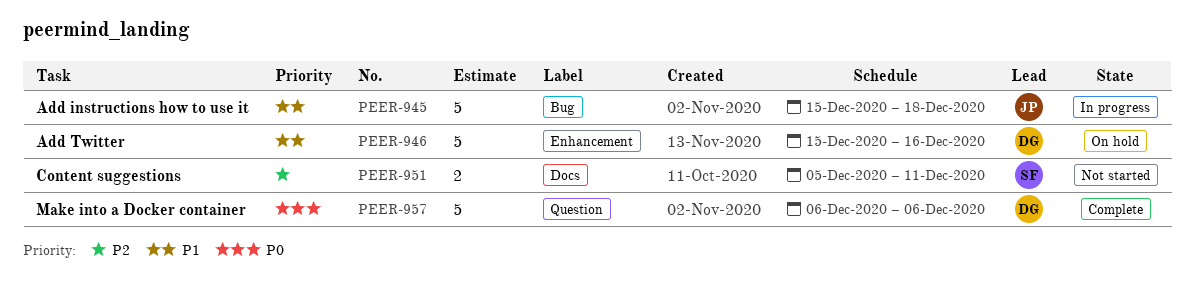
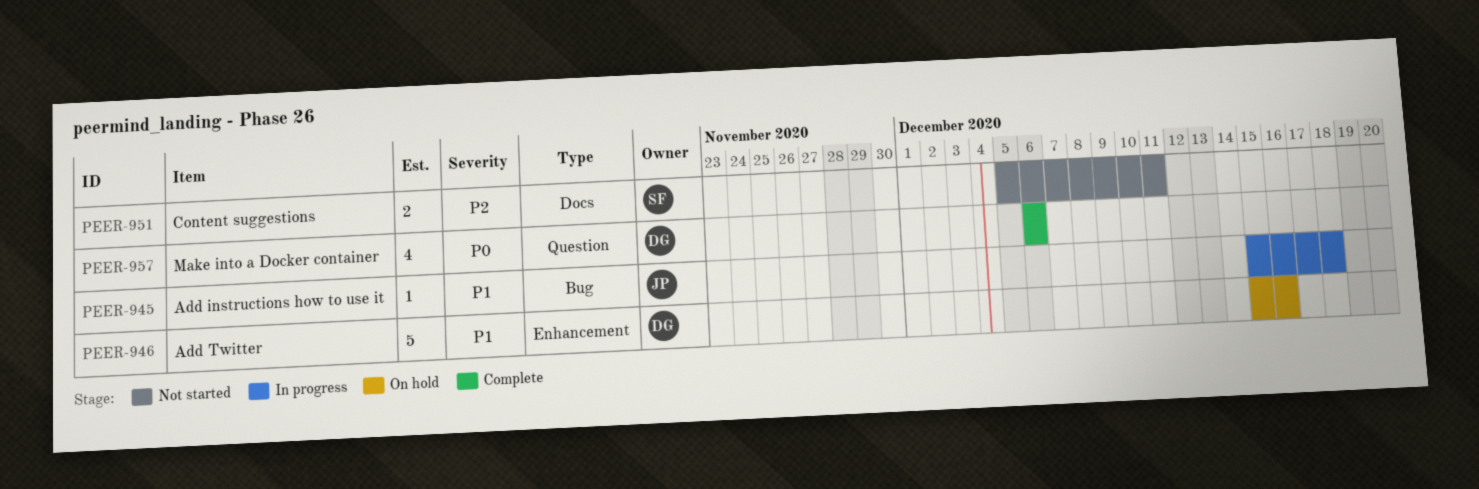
PEER-945, estimate: 5 -> 1
PEER-957, estimate: 5 -> 4

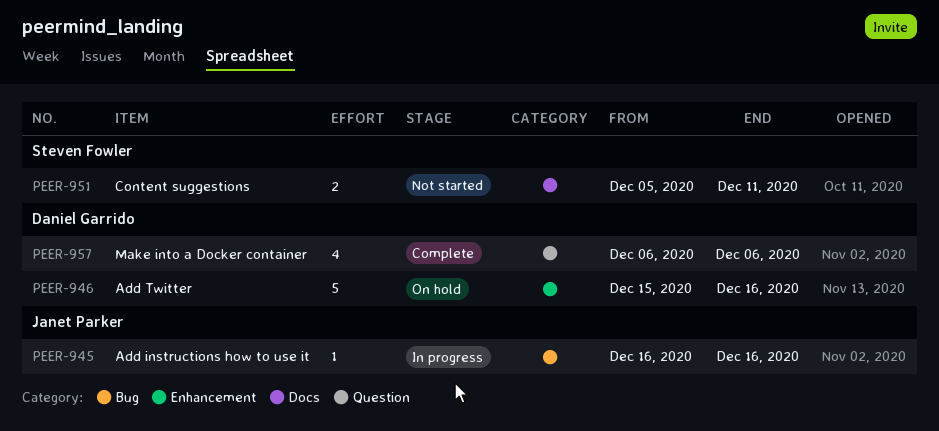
PEER-945, start: Dec 15 -> Dec 16
PEER-945, due: Dec 18 -> Dec 16

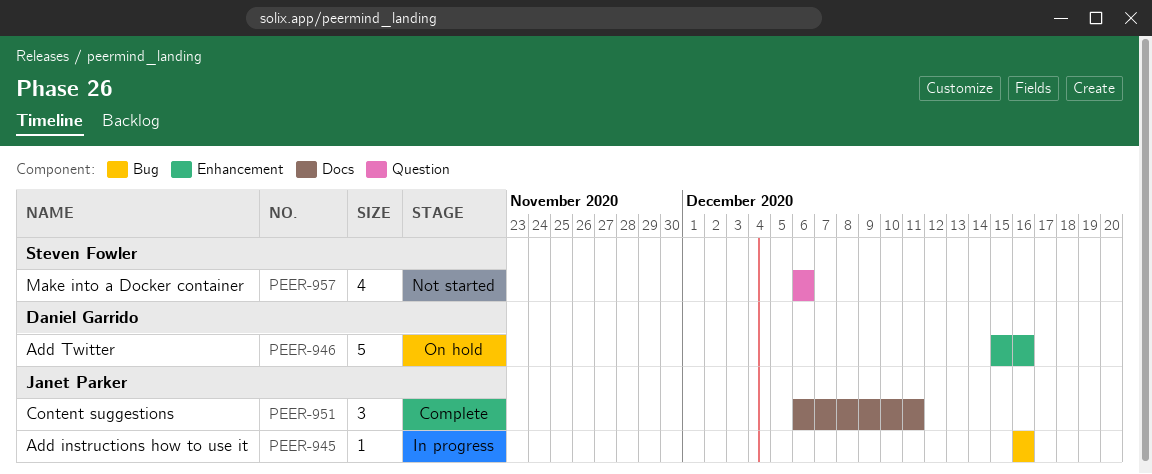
PEER-951, status: Not started -> Complete
PEER-951, owner: Steven Fowler -> Janet Parker
PEER-951, estimate: 2 -> 3
PEER-951, start: Dec 5 -> Dec 6
PEER-957, status: Complete -> Not started
PEER-957, owner: Daniel Garrido -> Steven Fowler

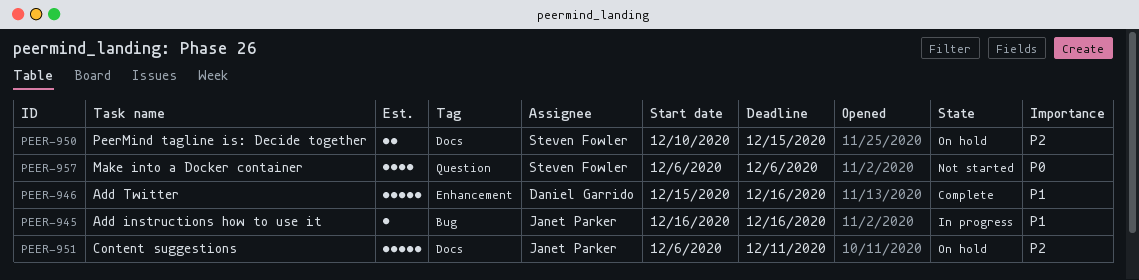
PEER-946, status: On hold -> Complete
PEER-950: none -> present
PEER-951, status: Complete -> On hold
PEER-951, estimate: 3 -> 5

